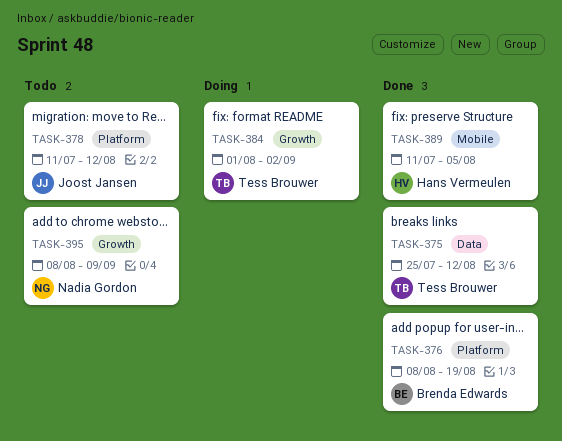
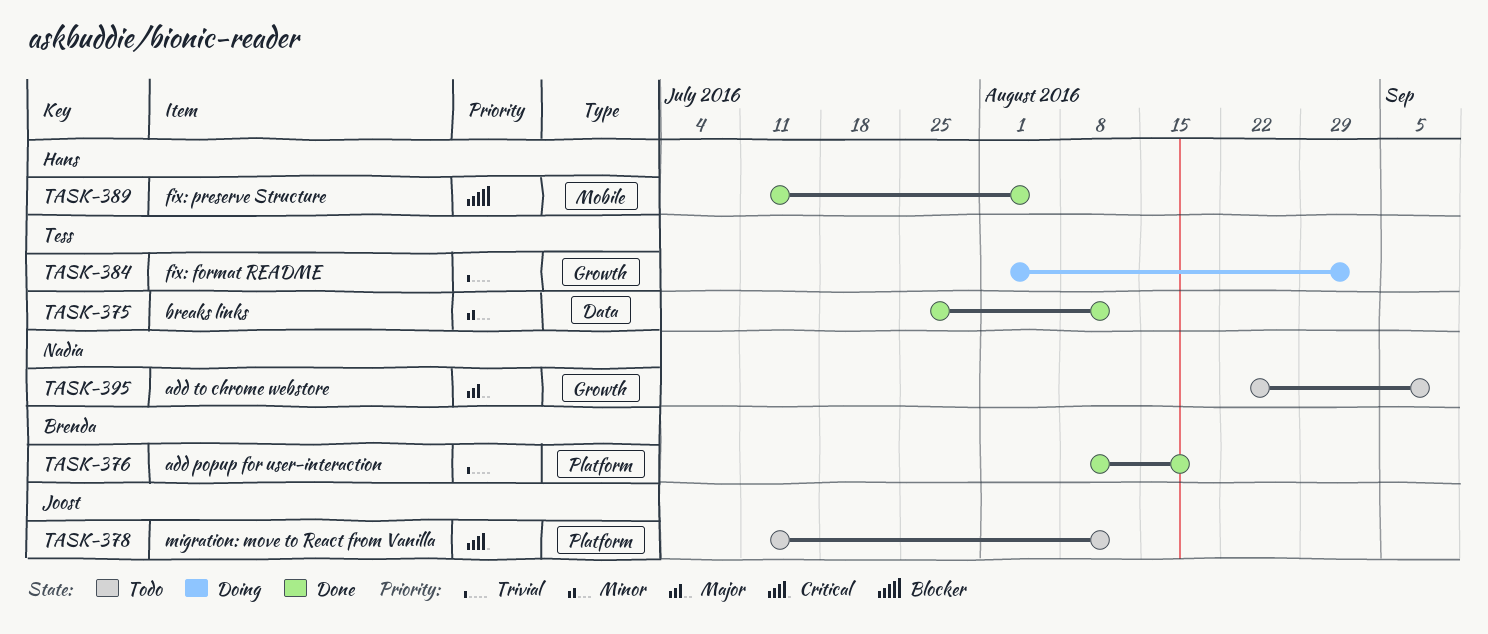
TASK-395, start: Aug 8 -> Aug 22

